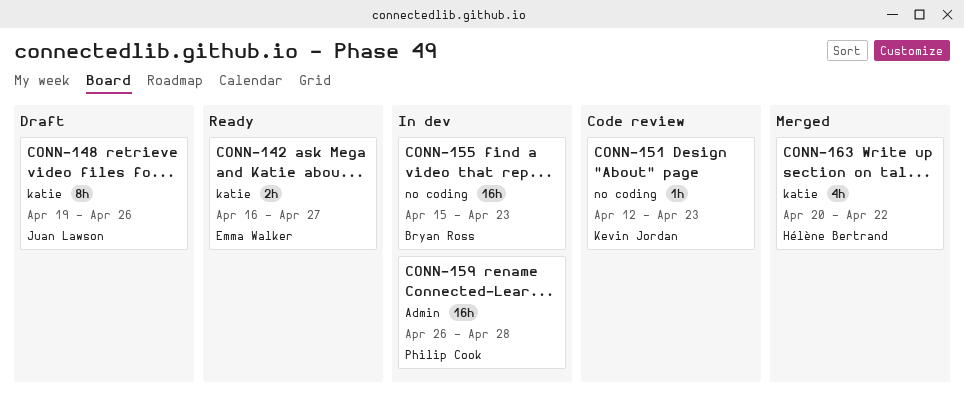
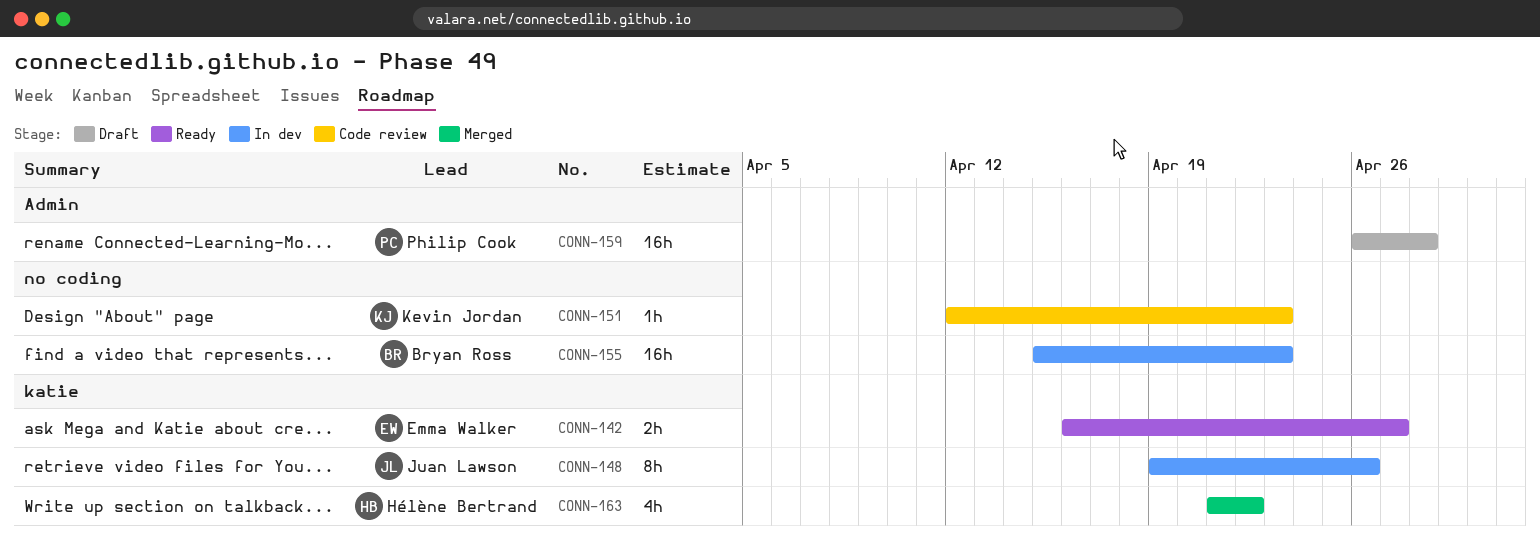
CONN-148, status: Draft -> In dev
CONN-159, status: In dev -> Draft
CONN-163, start: Apr 20 -> Apr 21

